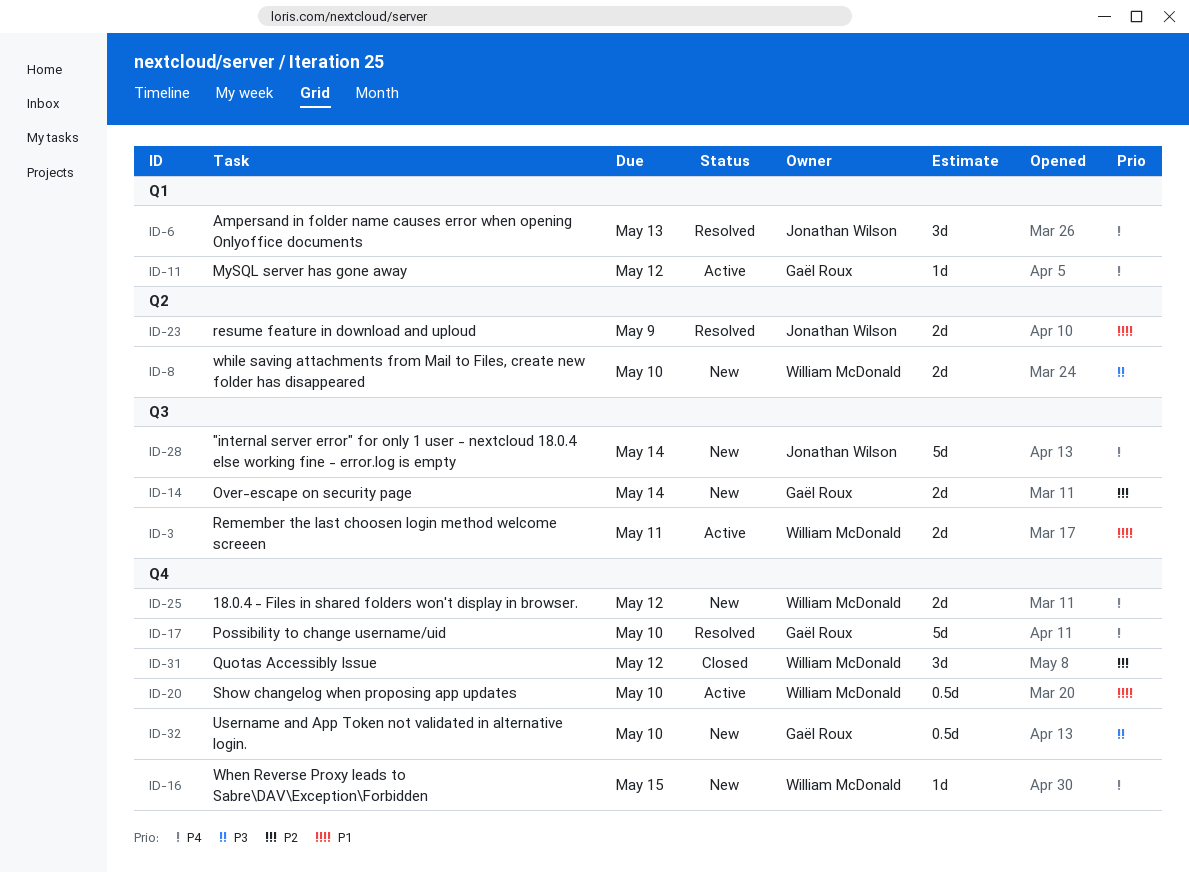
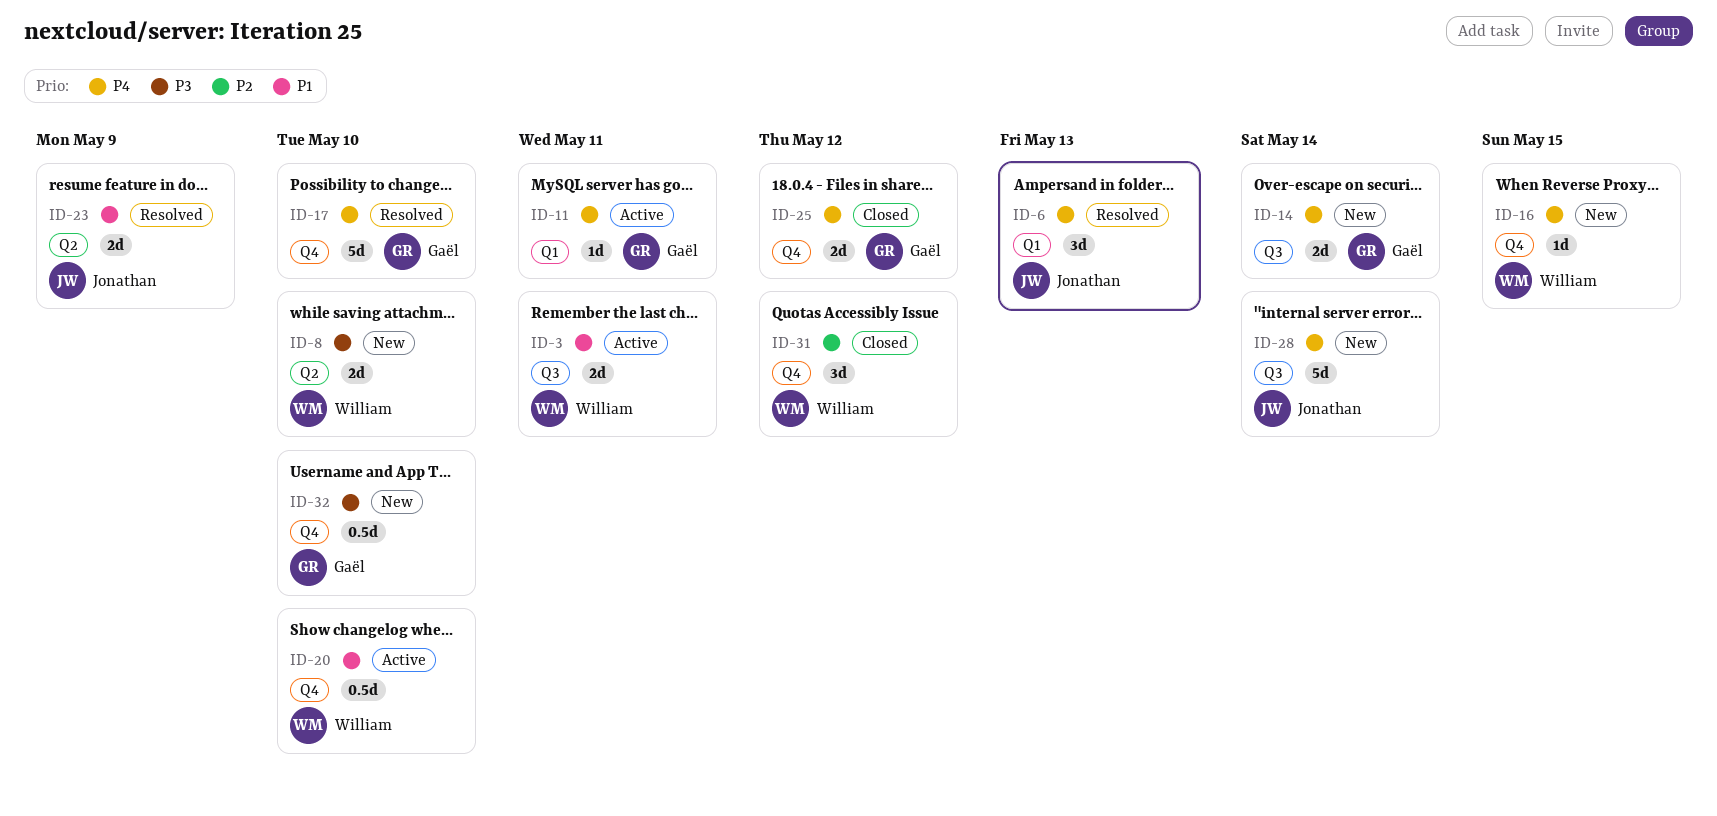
ID-11, due: May 12 -> May 11
ID-14, priority: P2 -> P4
ID-25, status: New -> Closed
ID-25, owner: William McDonald -> Gaël Roux

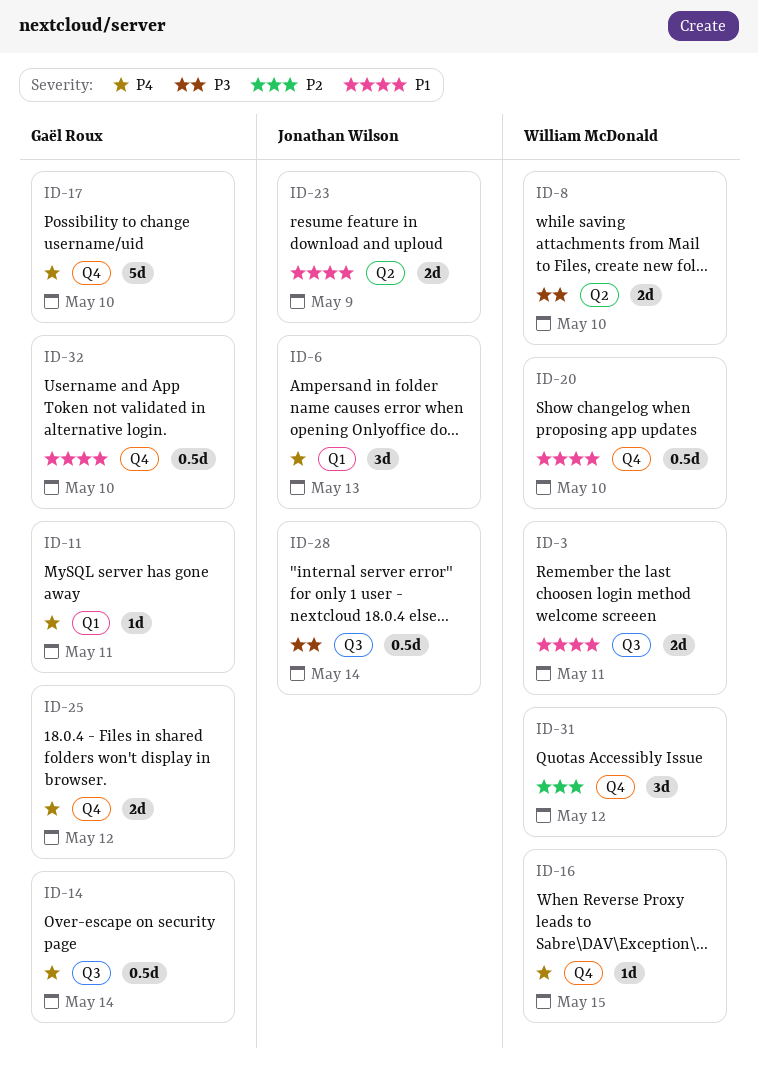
ID-14, estimate: 2d -> 0.5d
ID-28, priority: P4 -> P3
ID-28, estimate: 5d -> 0.5d
ID-32, priority: P3 -> P1

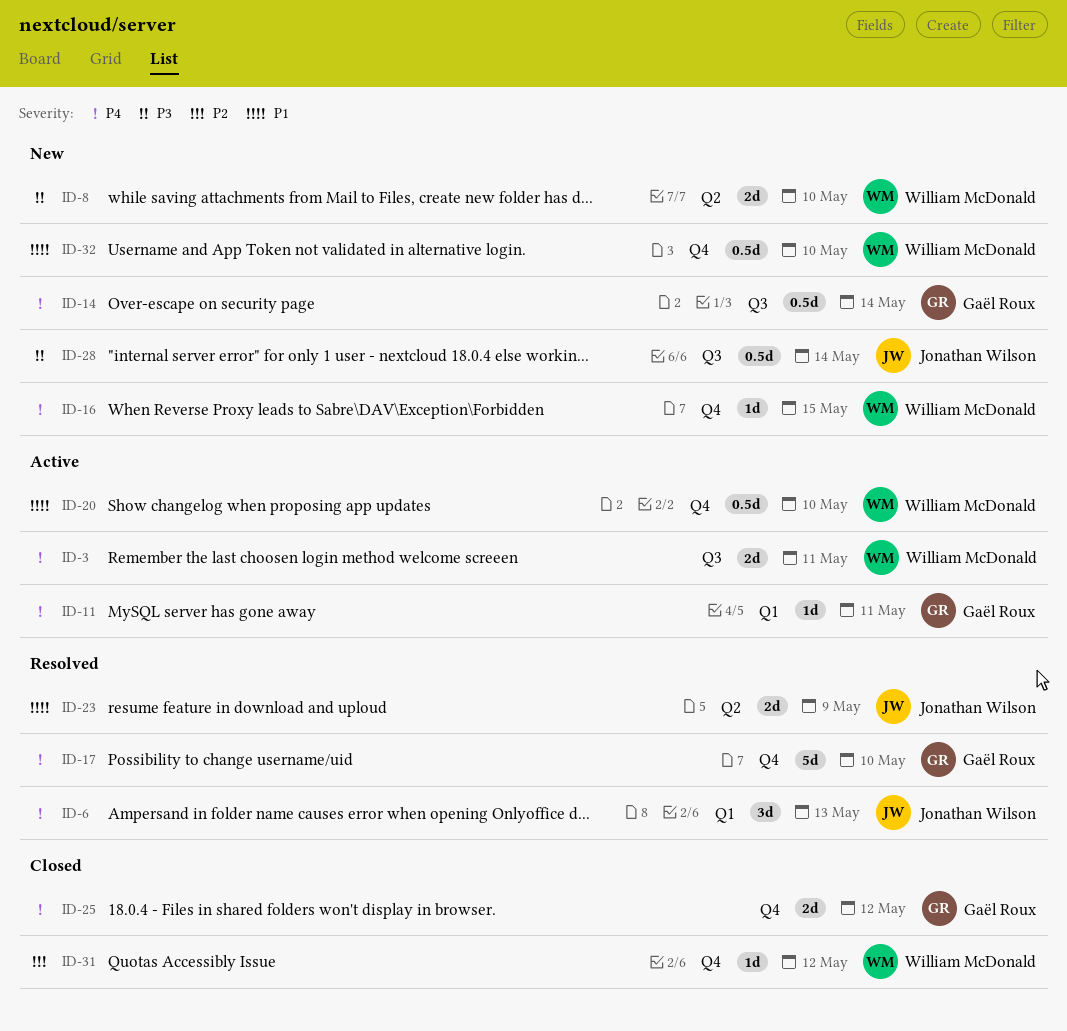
ID-3, priority: P1 -> P4
ID-31, estimate: 3d -> 1d
ID-32, owner: Gaël Roux -> William McDonald

